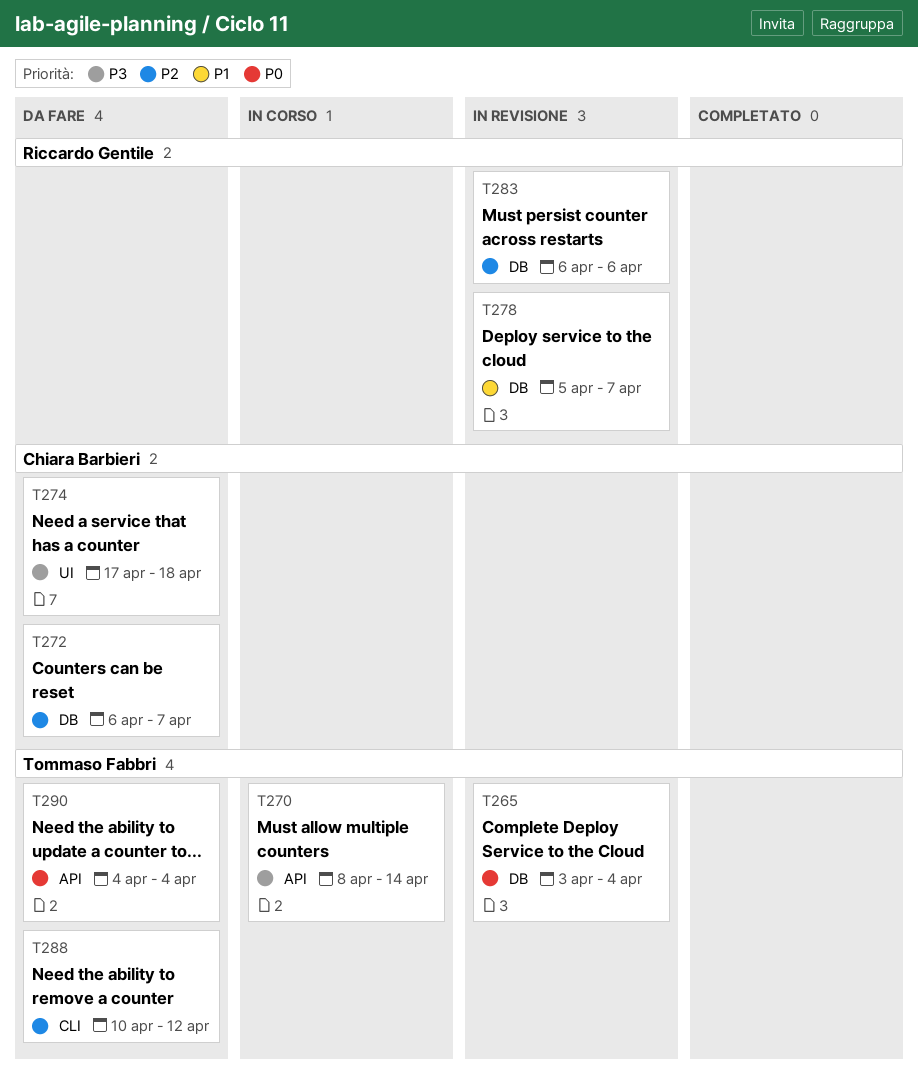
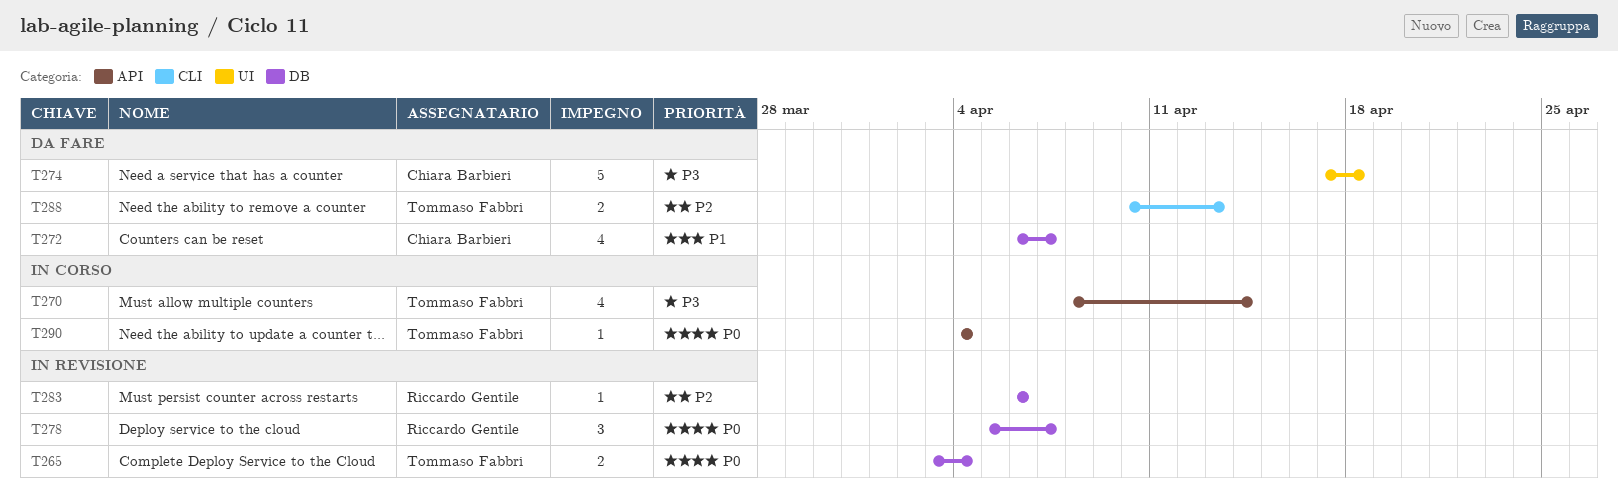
T272, priority: P2 -> P1
T278, priority: P1 -> P0
T288, due: Apr 12 -> Apr 13
T290, status: Da fare -> In corso

